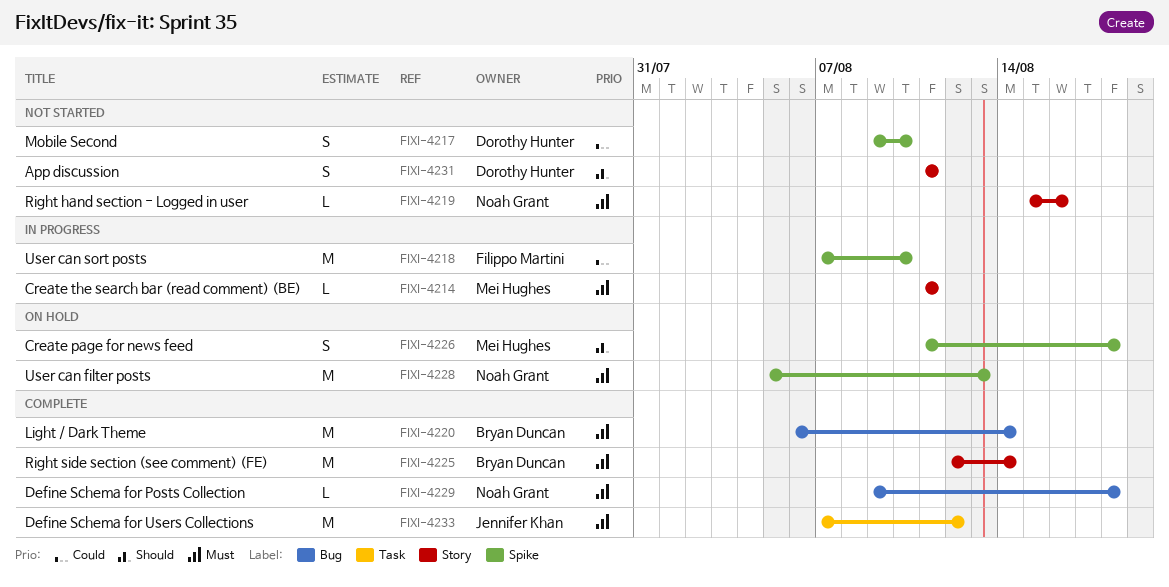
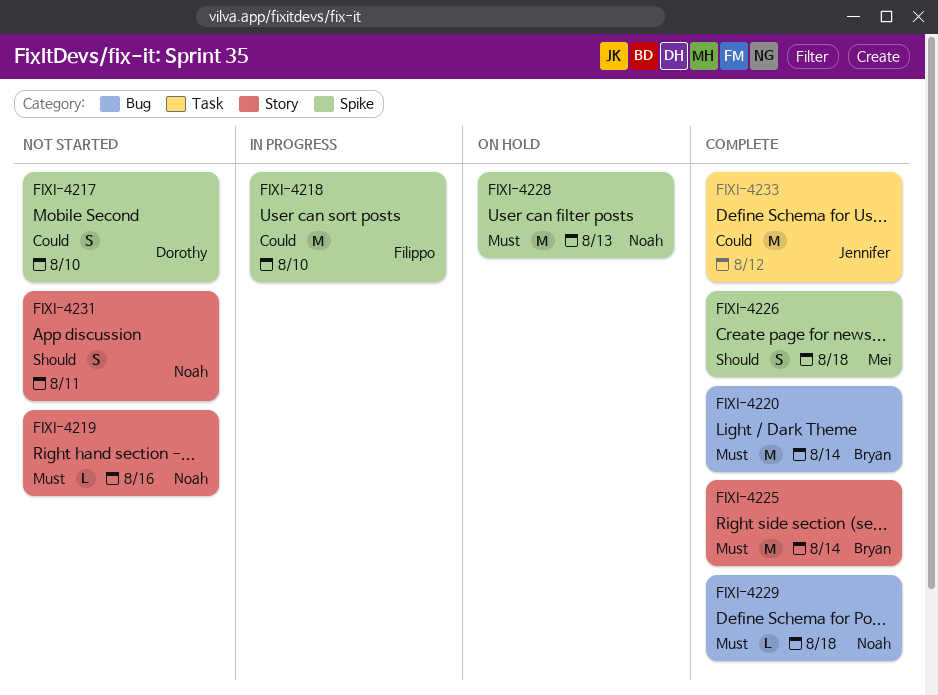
FIXI-4214: present -> none
FIXI-4226, status: On hold -> Complete
FIXI-4231, owner: Dorothy Hunter -> Noah Grant
FIXI-4233, priority: Must -> Could

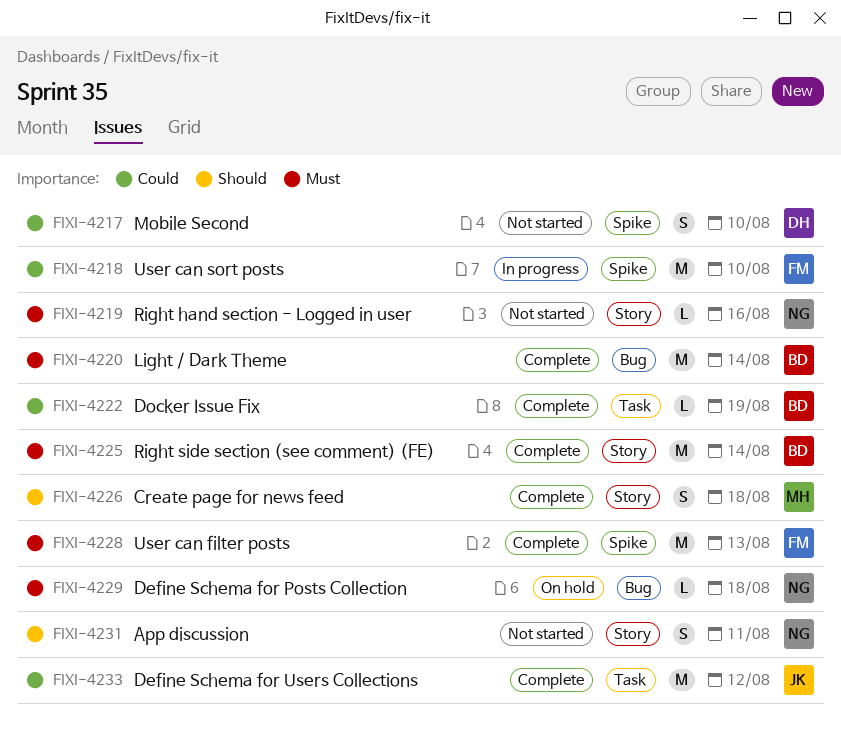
FIXI-4222: none -> present
FIXI-4226, label: Spike -> Story
FIXI-4228, status: On hold -> Complete
FIXI-4228, owner: Noah -> Filippo
FIXI-4229, status: Complete -> On hold

